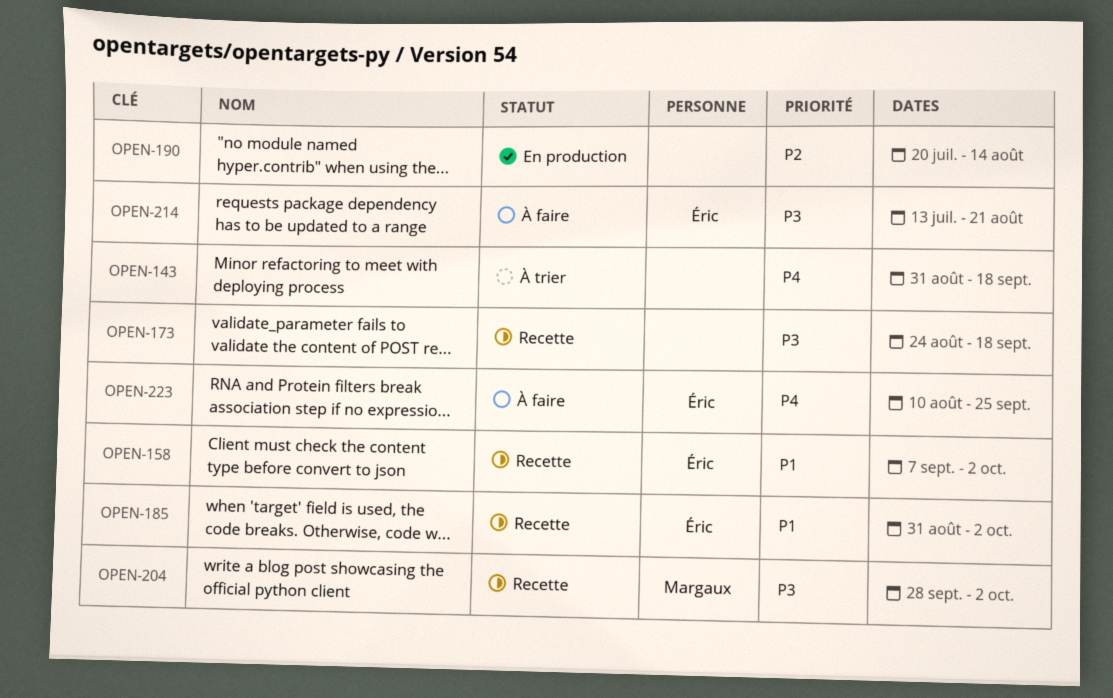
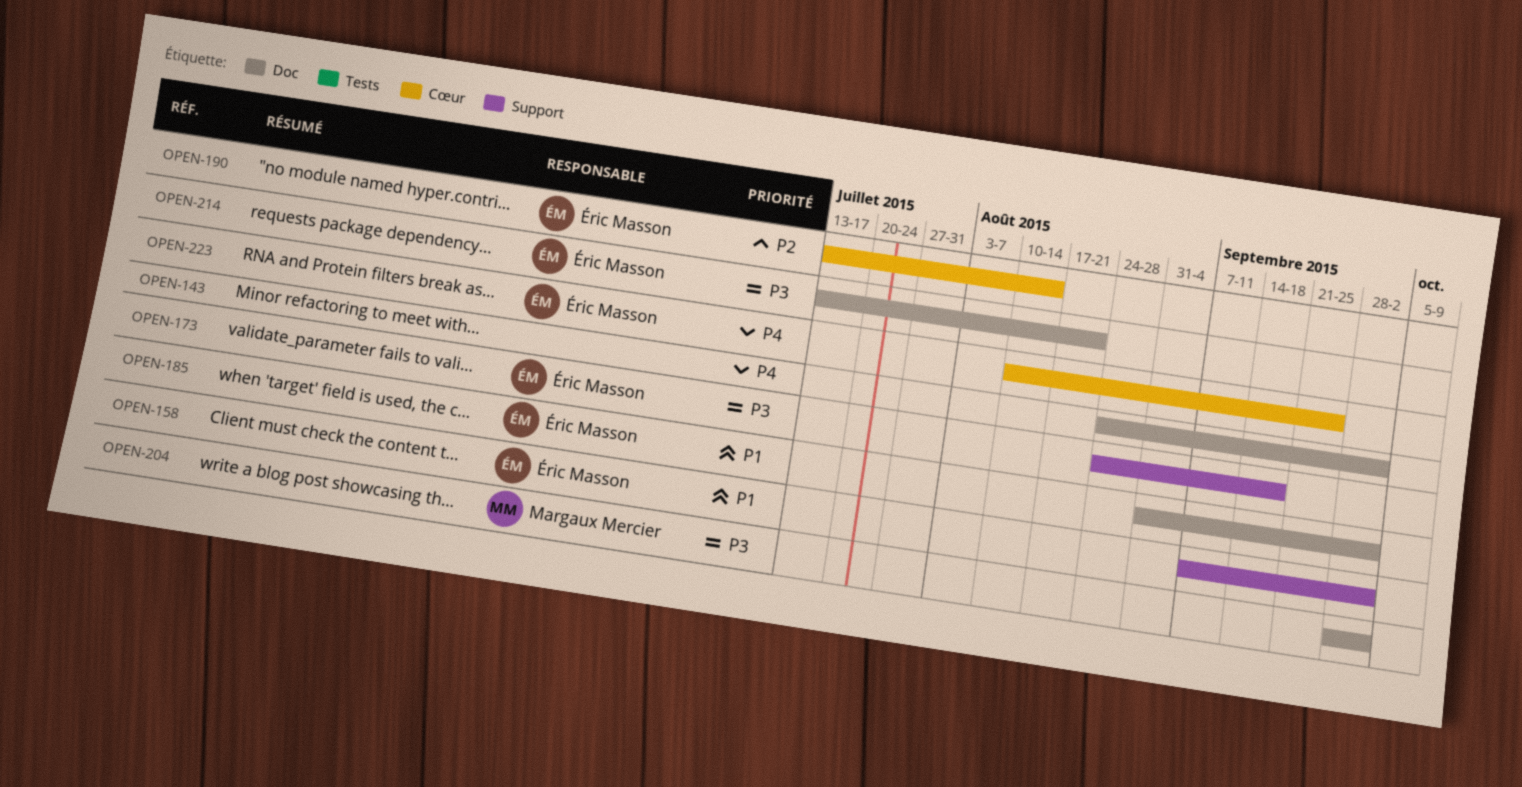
OPEN-143, start: Aug 31 -> Aug 24
OPEN-143, due: Sep 18 -> Oct 2
OPEN-173, owner: none -> Éric Masson
OPEN-190, owner: none -> Éric Masson
OPEN-190, start: Jul 20 -> Jul 13

